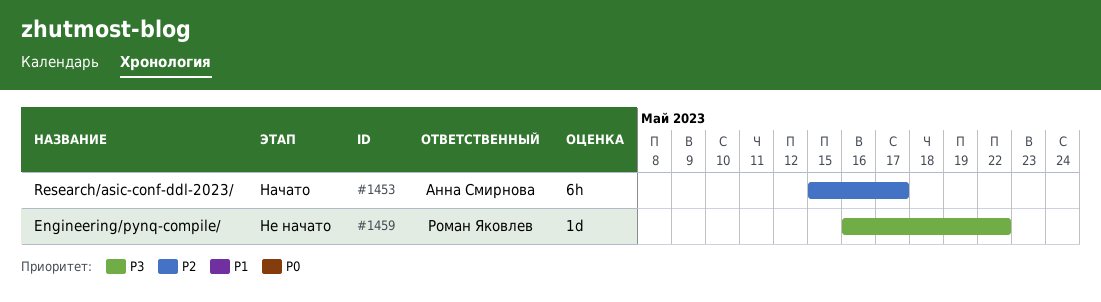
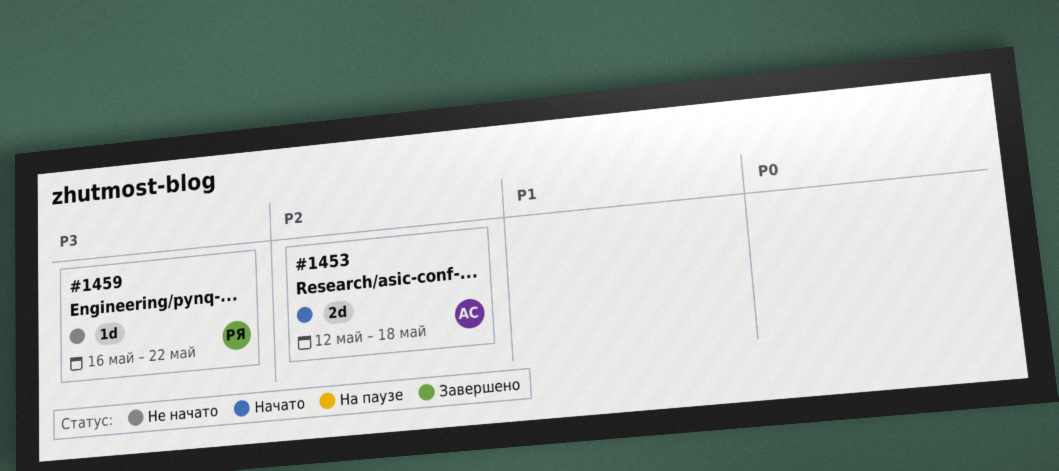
#1453, estimate: 6h -> 2d
#1453, start: May 15 -> May 12
#1453, due: May 17 -> May 18

